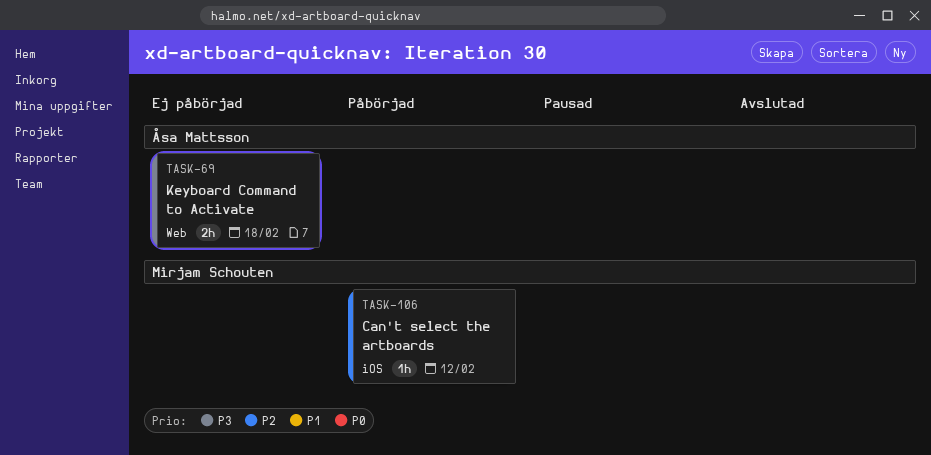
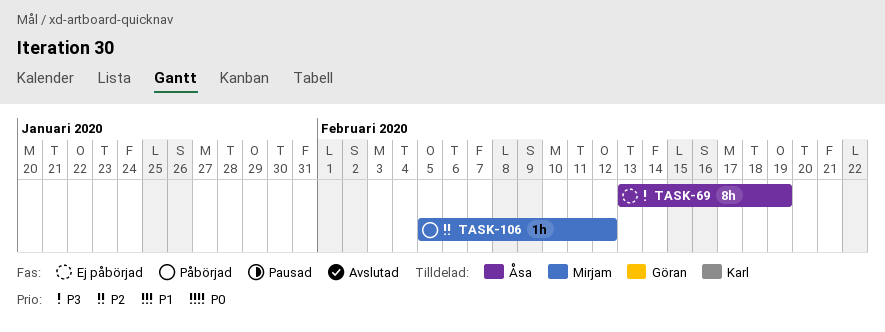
TASK-69, estimate: 2h -> 8h
TASK-69, due: Feb 18 -> Feb 19

